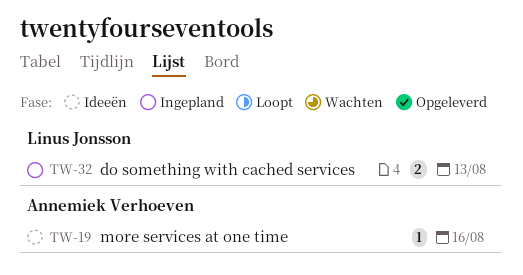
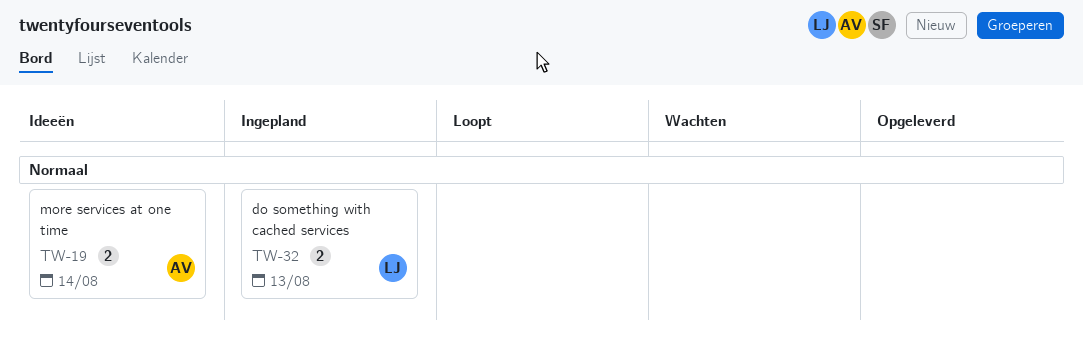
TW-19, estimate: 1 -> 2
TW-19, due: Aug 16 -> Aug 14

